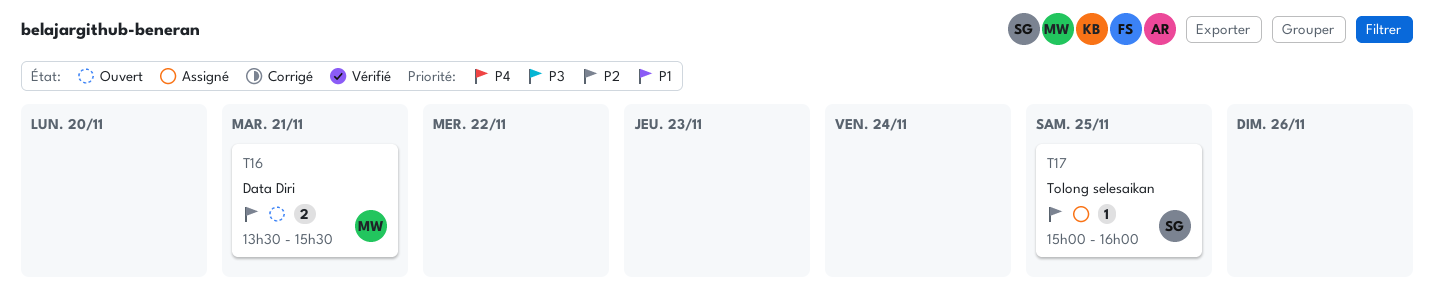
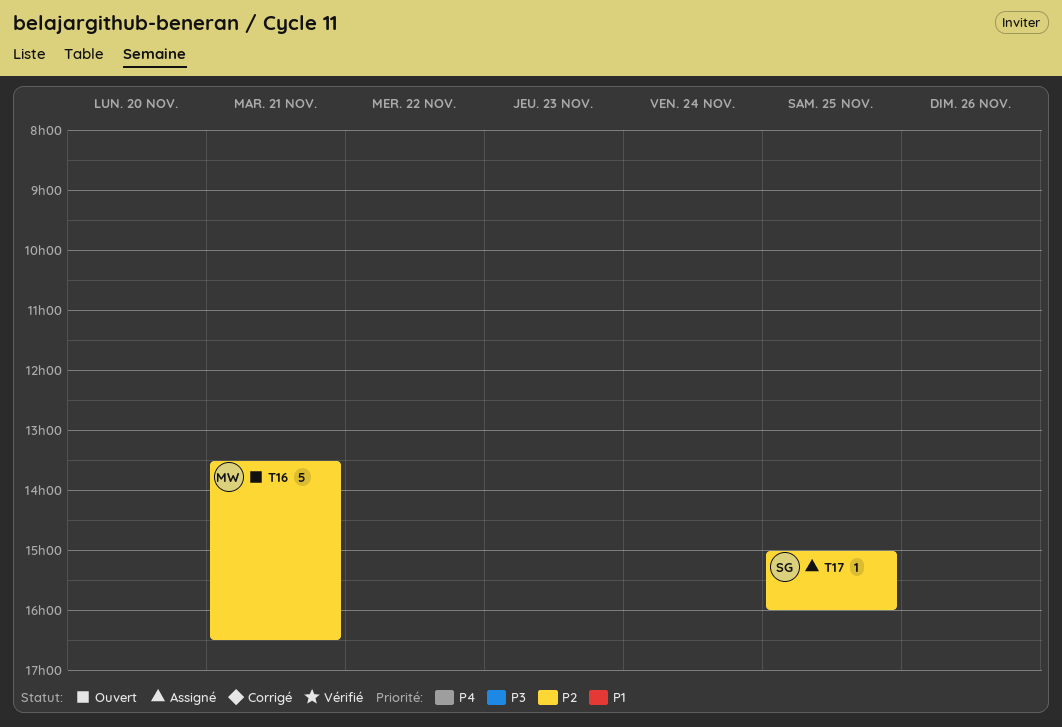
T16, estimate: 2 -> 5
T16, ends: 15:30 -> 16:30

